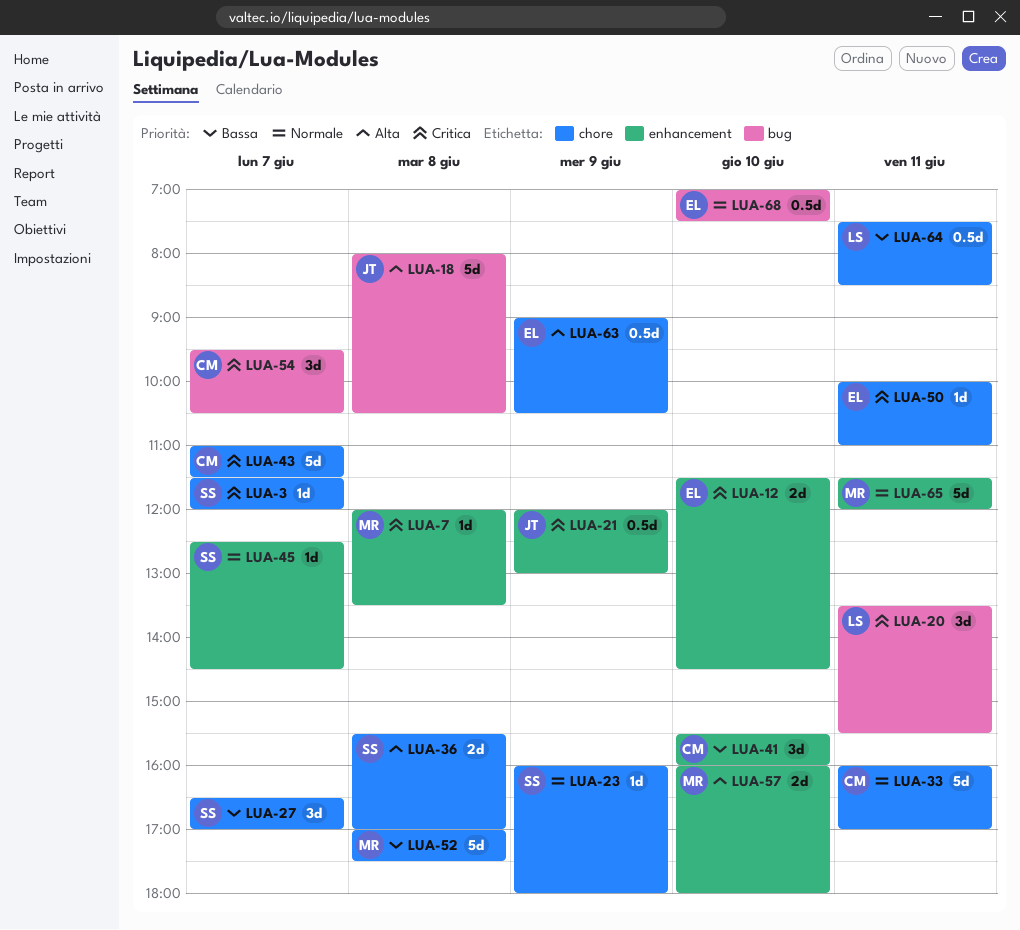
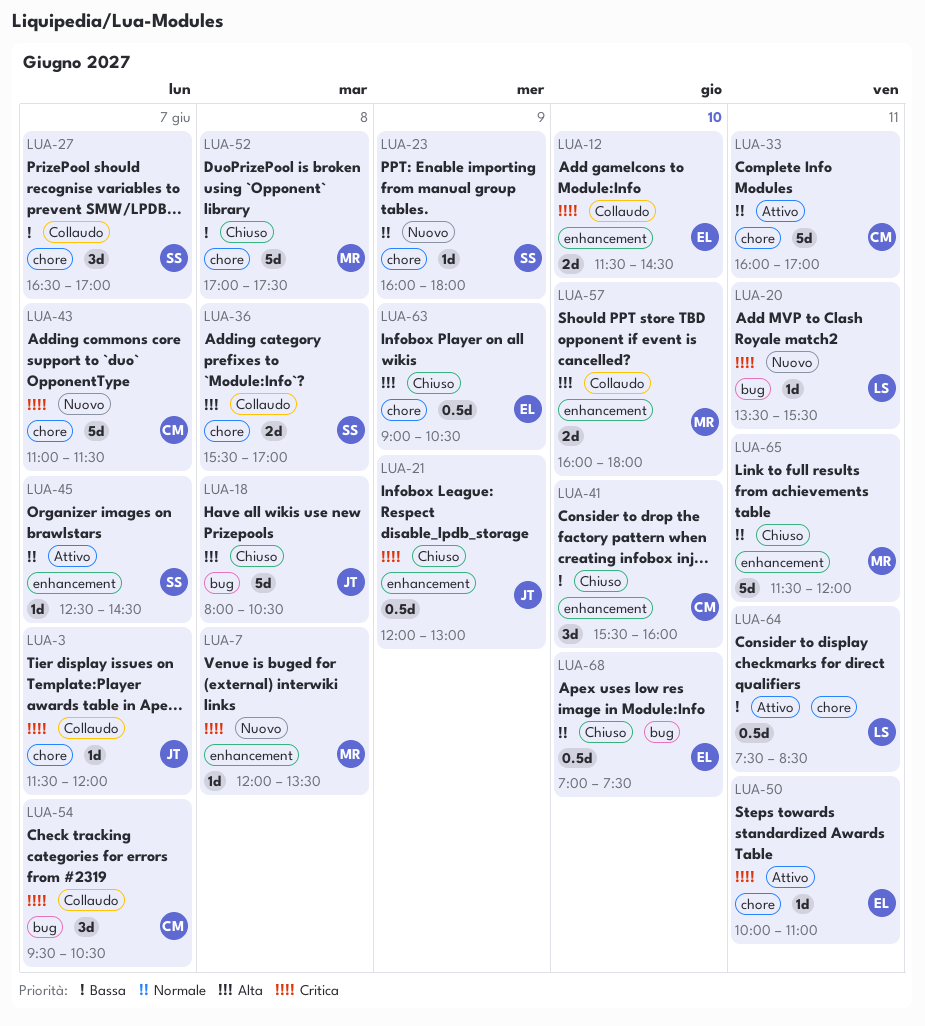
LUA-3, owner: SS -> JT
LUA-20, estimate: 3d -> 1d

